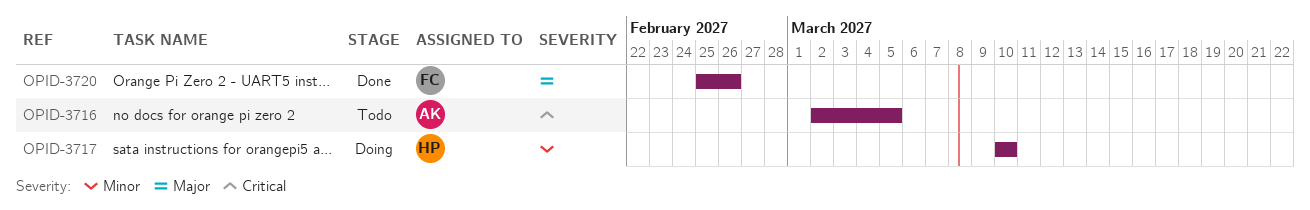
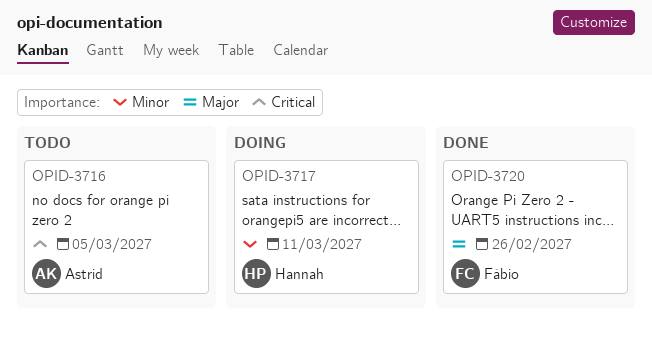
OPID-3717, due: Mar 10 -> Mar 11

